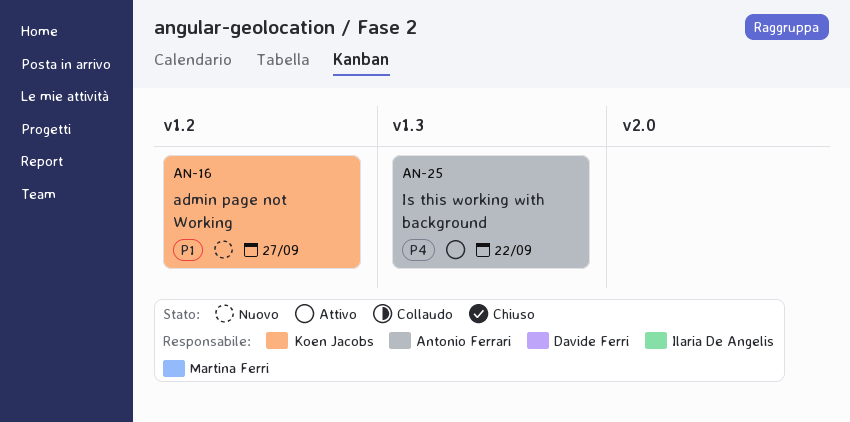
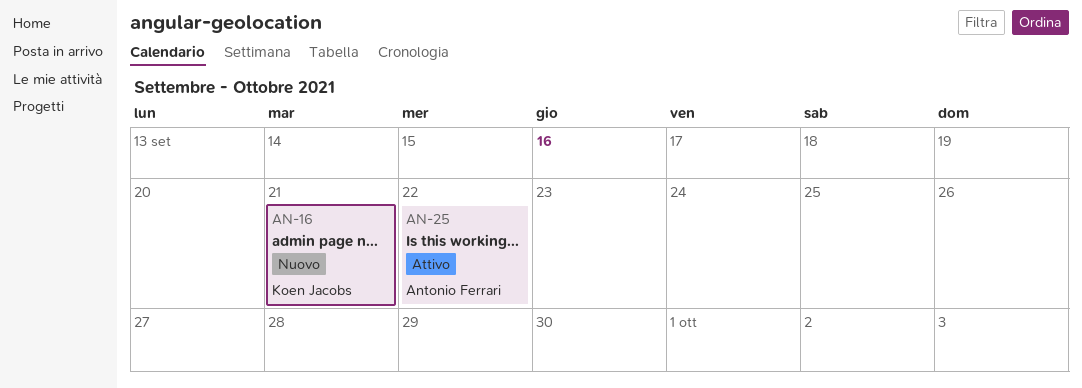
AN-16, due: Sep 27 -> Sep 21

